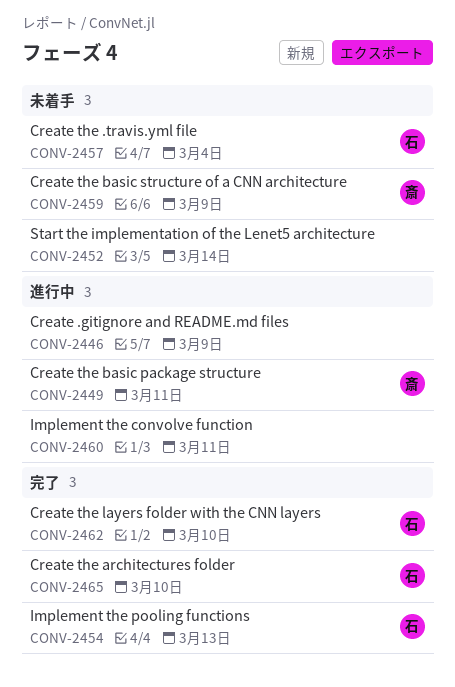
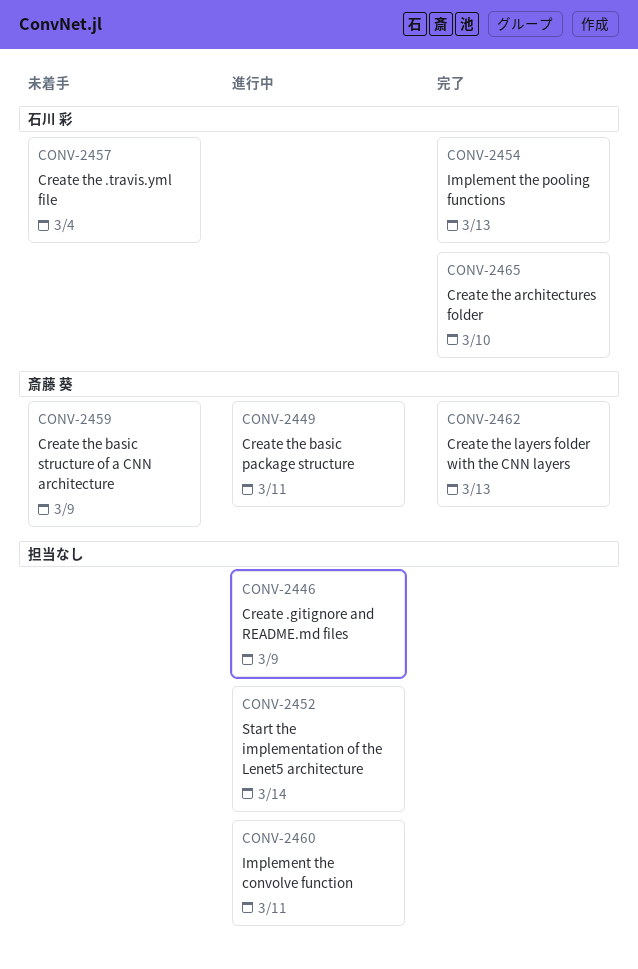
CONV-2452, status: 未着手 -> 進行中
CONV-2462, owner: 石川 彩 -> 斎藤 葵
CONV-2462, due: Mar 10 -> Mar 13

